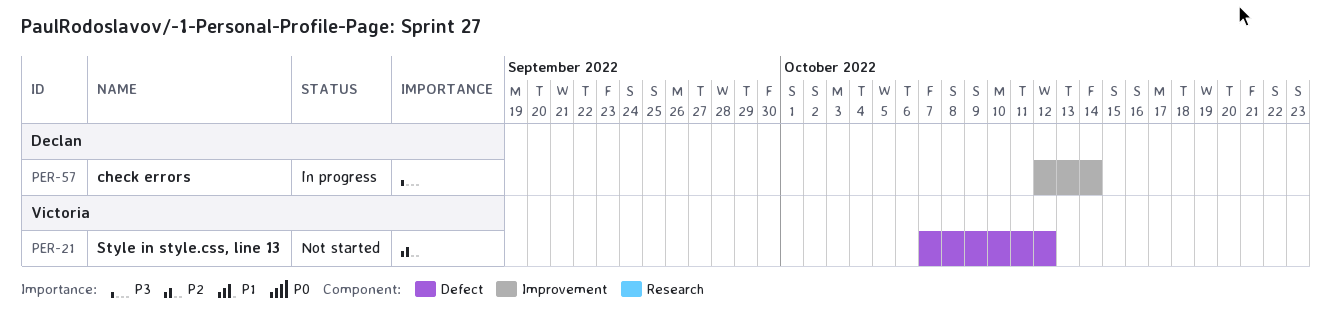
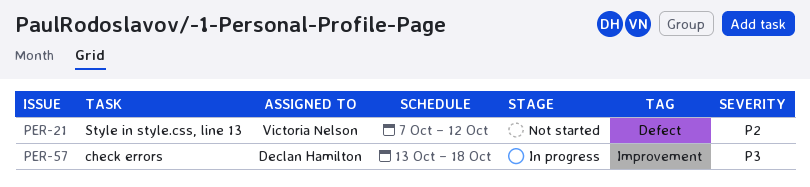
PER-57, start: Oct 12 -> Oct 13
PER-57, due: Oct 14 -> Oct 18

